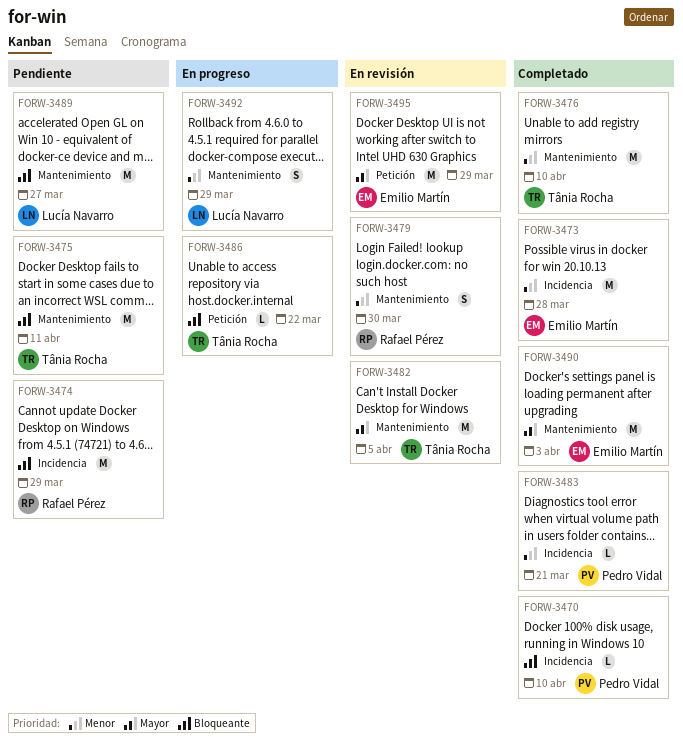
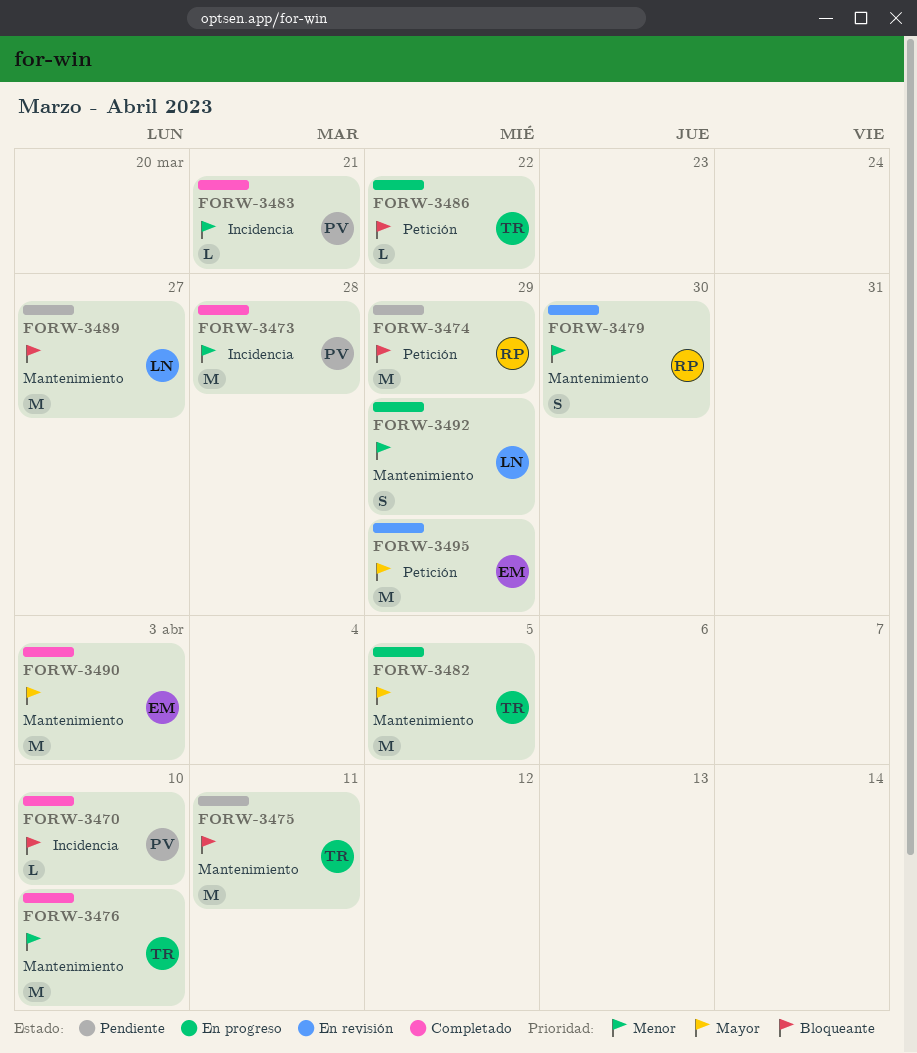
FORW-3473, owner: Emilio Martín -> Pedro Vidal
FORW-3474, label: Incidencia -> Petición
FORW-3482, status: En revisión -> En progreso

